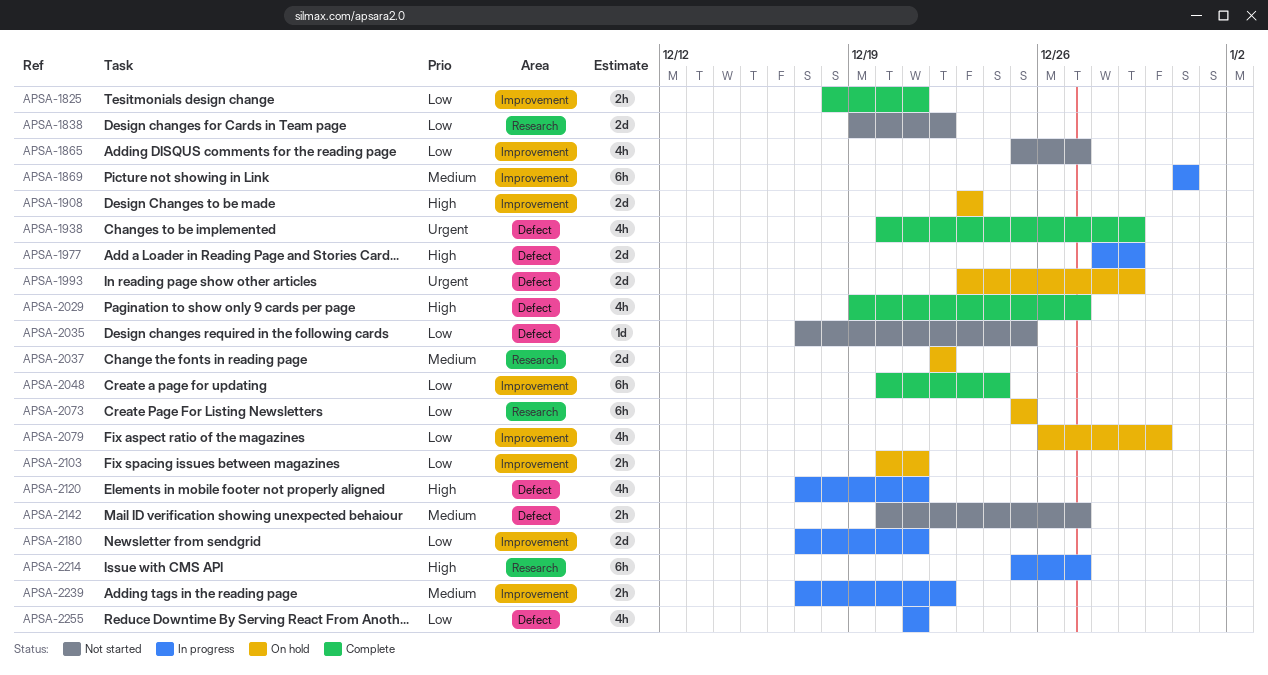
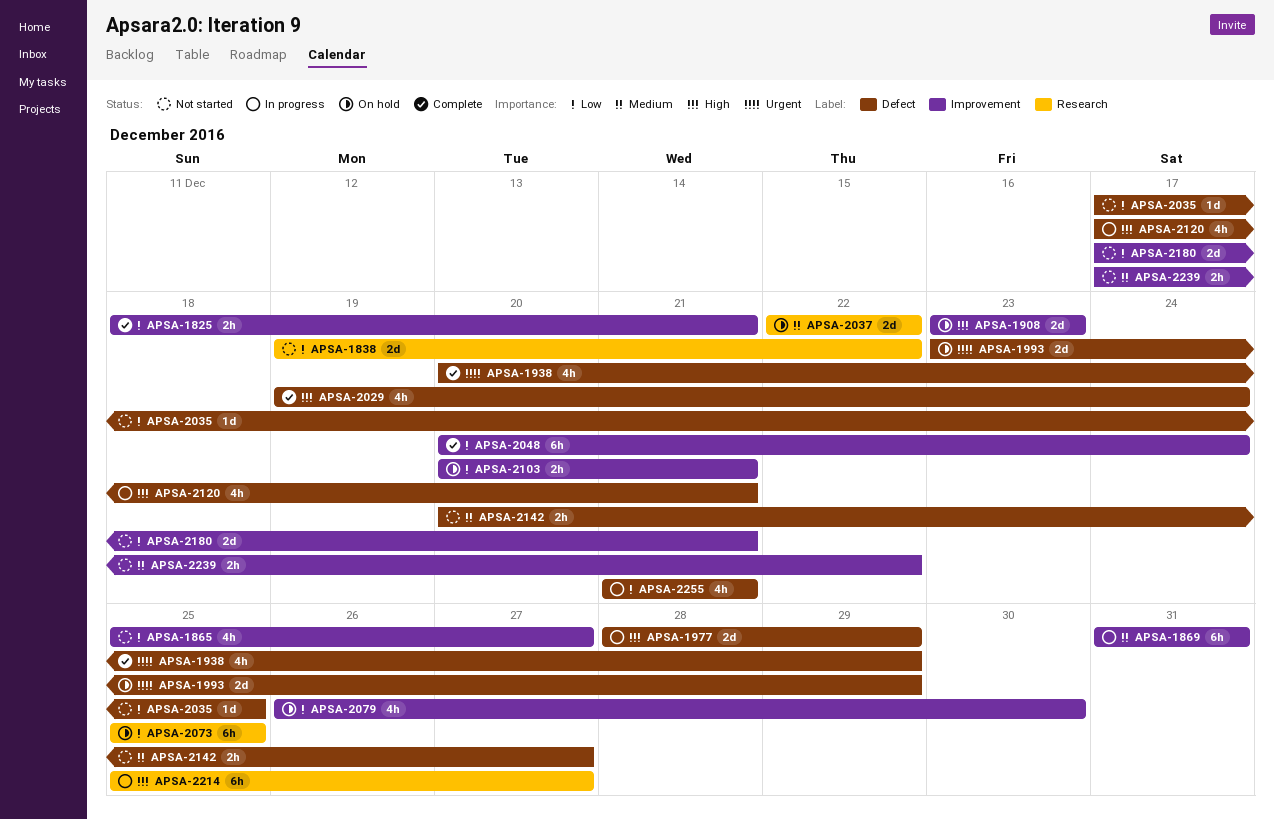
APSA-2029, due: Dec 27 -> Dec 24
APSA-2180, status: In progress -> Not started
APSA-2239, status: In progress -> Not started

